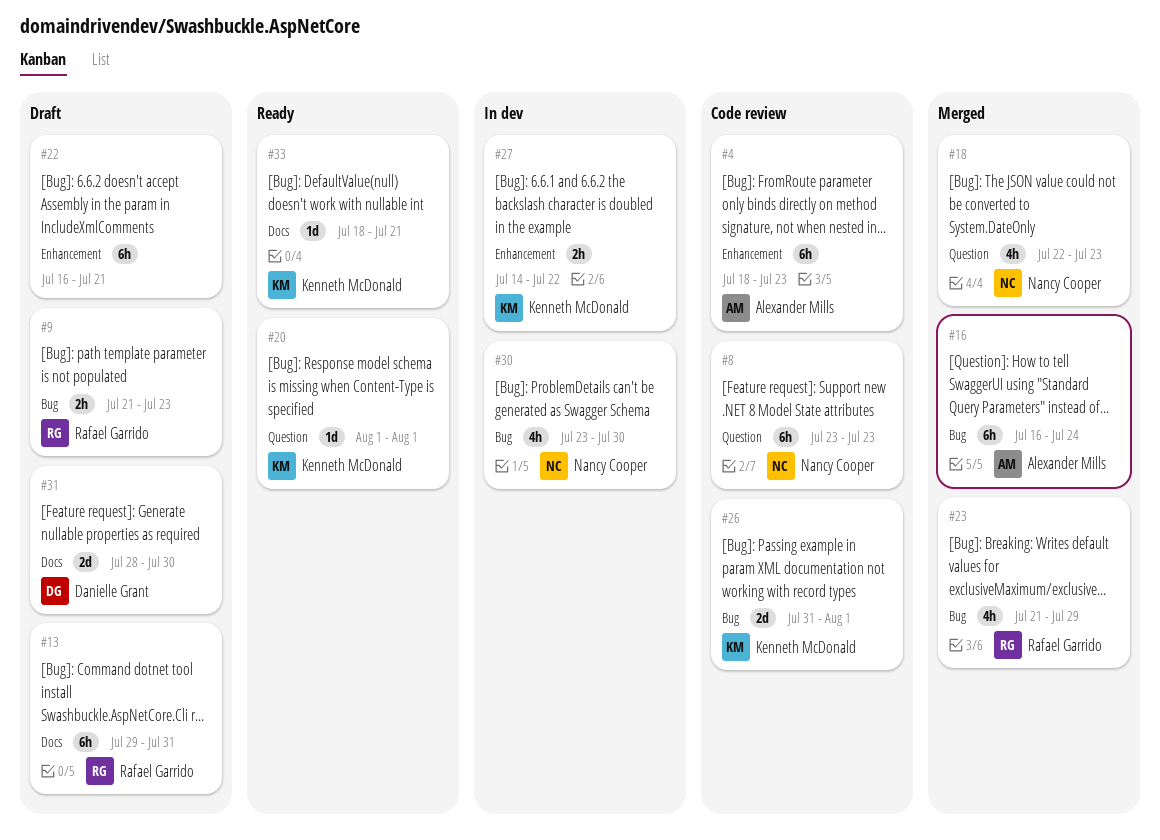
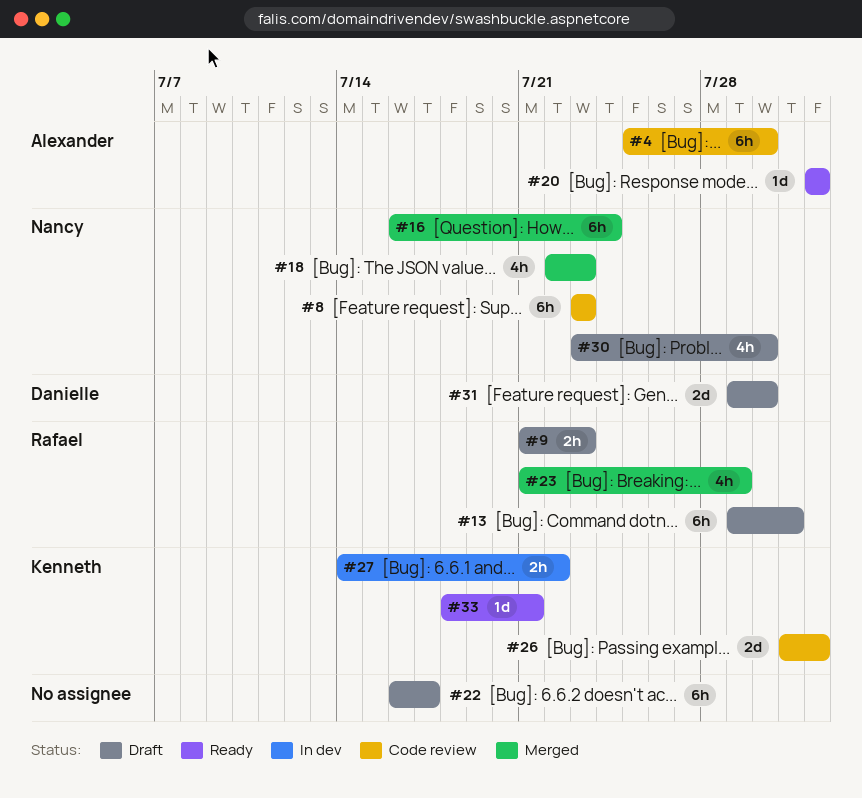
#4, start: Jul 18 -> Jul 25
#4, due: Jul 23 -> Jul 30
#16, owner: Alexander Mills -> Nancy Cooper
#20, owner: Kenneth McDonald -> Alexander Mills
#22, due: Jul 21 -> Jul 17
#30, status: In dev -> Draft
#31, start: Jul 28 -> Jul 29

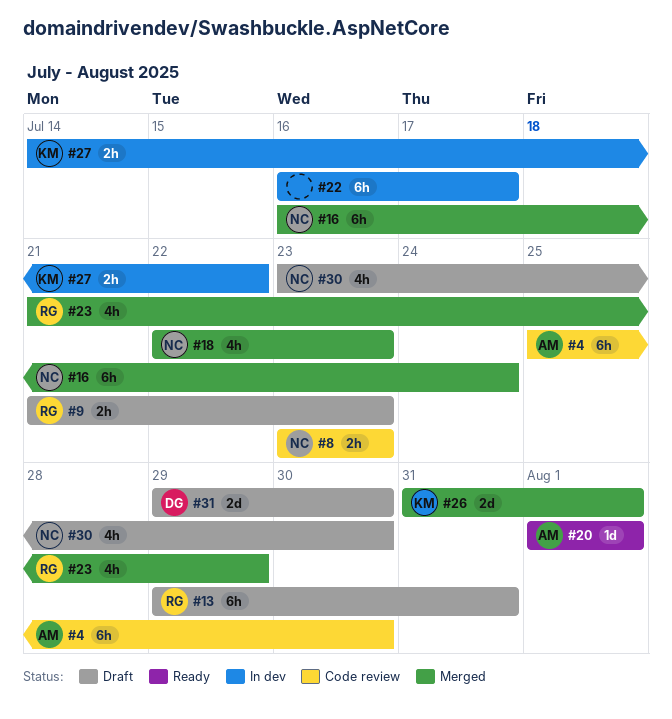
#8, estimate: 6h -> 2h
#22, status: Draft -> In dev
#26, status: Code review -> Merged
#33: present -> none

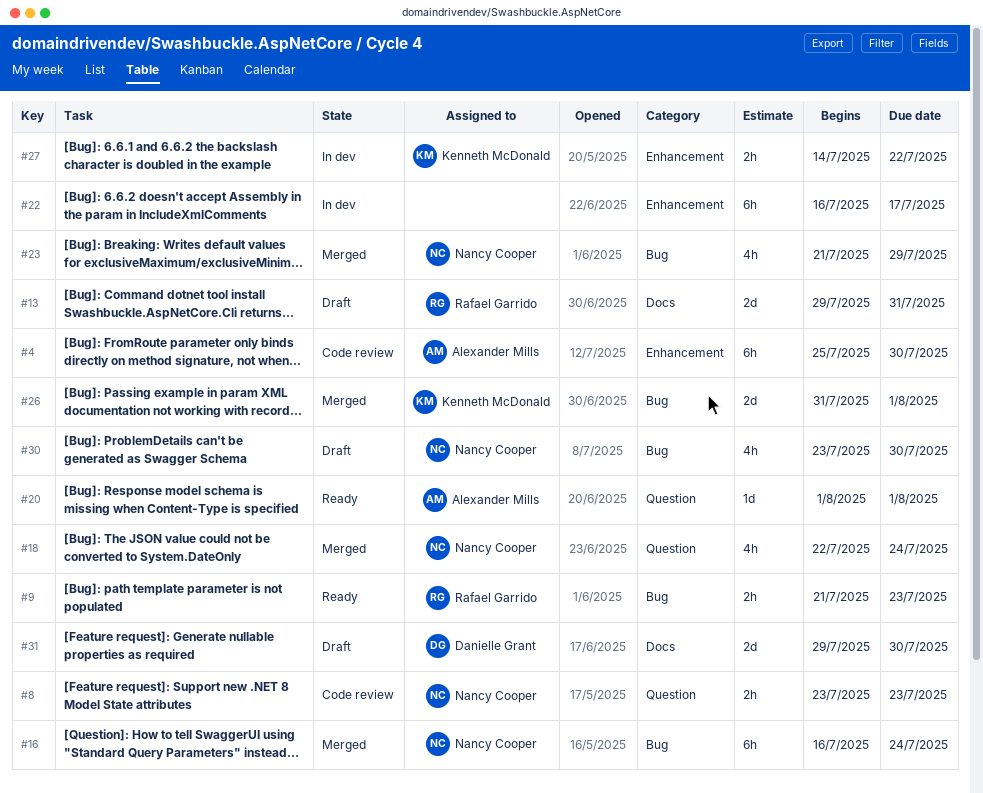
#9, status: Draft -> Ready
#13, estimate: 6h -> 2d
#18, due: Jul 23 -> Jul 24
#23, owner: Rafael Garrido -> Nancy Cooper

